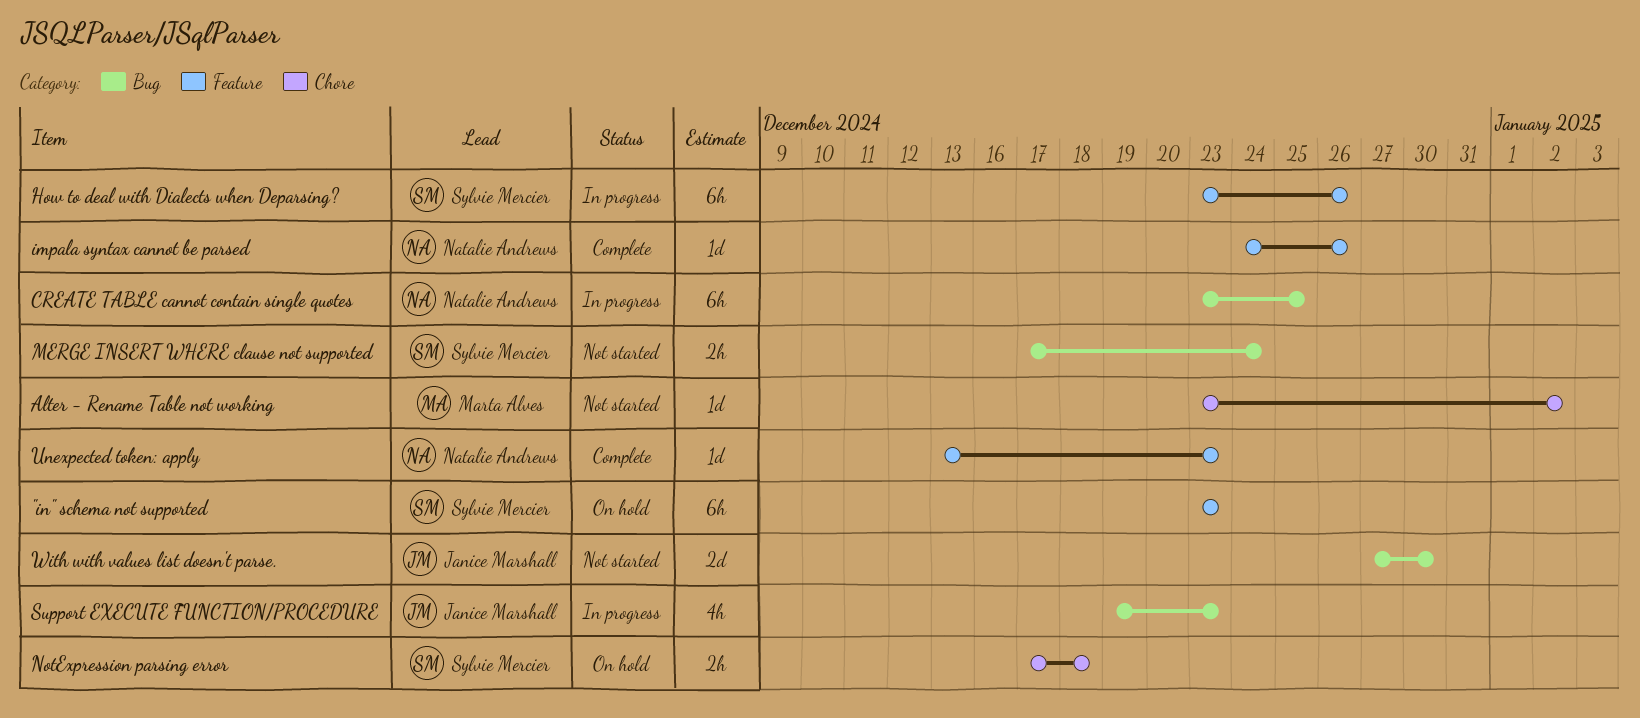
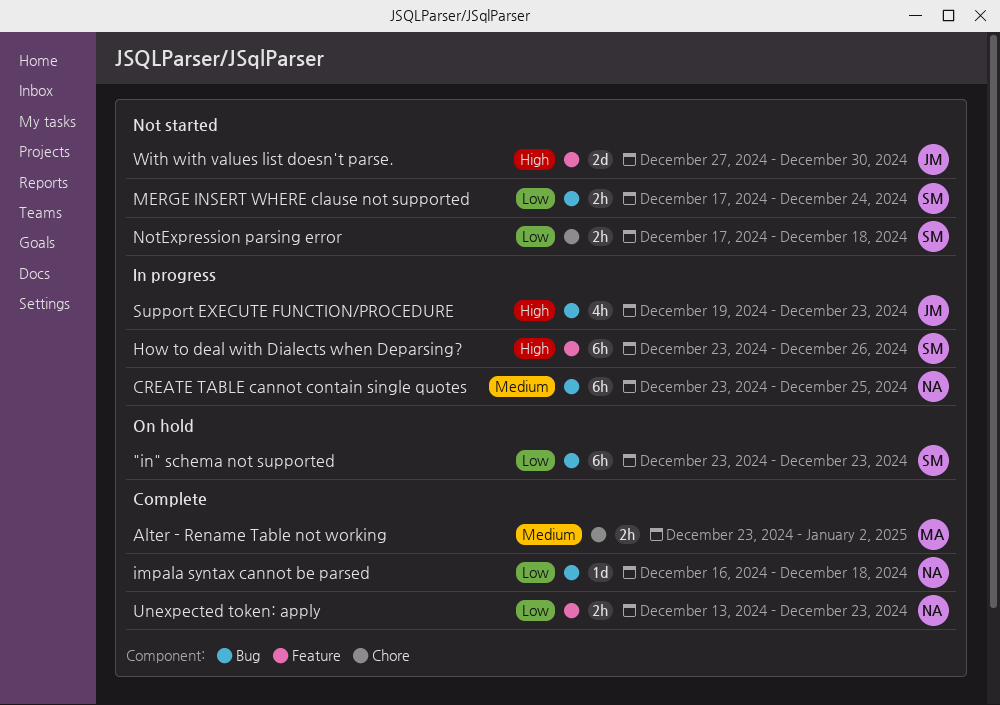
"in" schema not supported, label: Feature -> Bug
Alter - Rename Table not working, status: Not started -> Complete
Alter - Rename Table not working, estimate: 1d -> 2h
impala syntax cannot be parsed, label: Feature -> Bug
impala syntax cannot be parsed, start: Dec 24 -> Dec 16
impala syntax cannot be parsed, due: Dec 26 -> Dec 18
NotExpression parsing error, status: On hold -> Not started
Unexpected token: apply, estimate: 1d -> 2h
With with values list doesn't parse., label: Bug -> Feature

